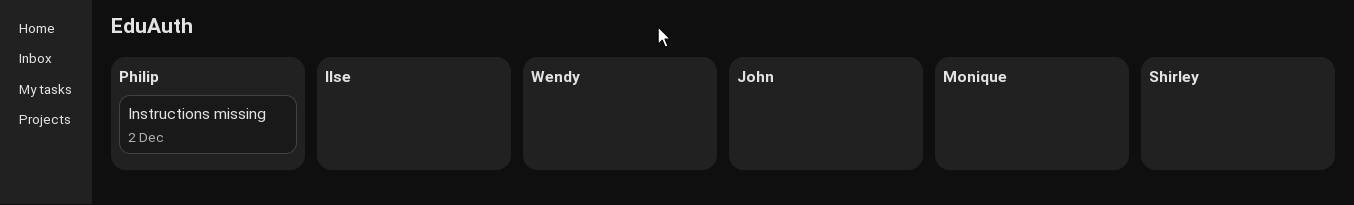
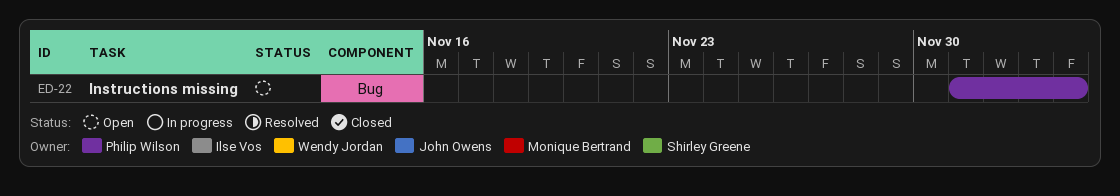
Instructions missing, due: Dec 2 -> Dec 4

